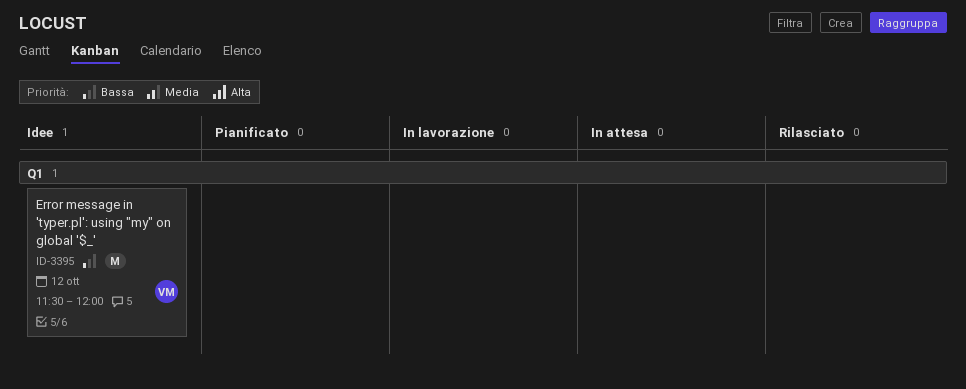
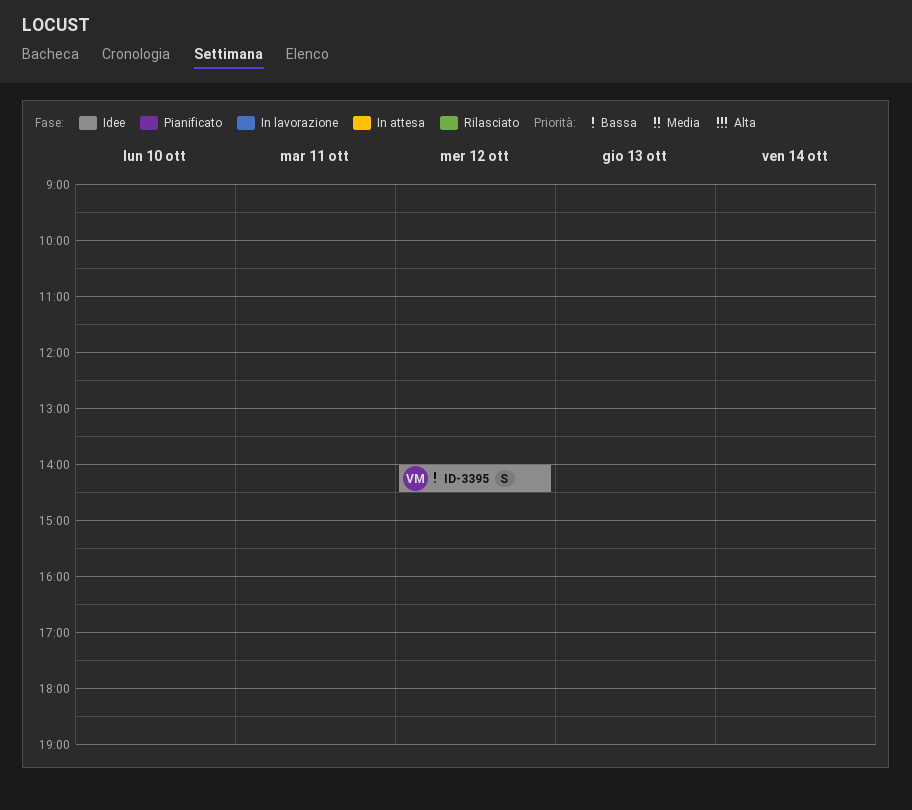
ID-3395, estimate: M -> S
ID-3395, begins: 11:30 -> 14:00
ID-3395, ends: 12:00 -> 14:30

